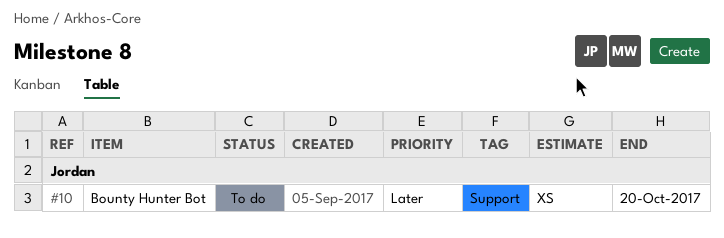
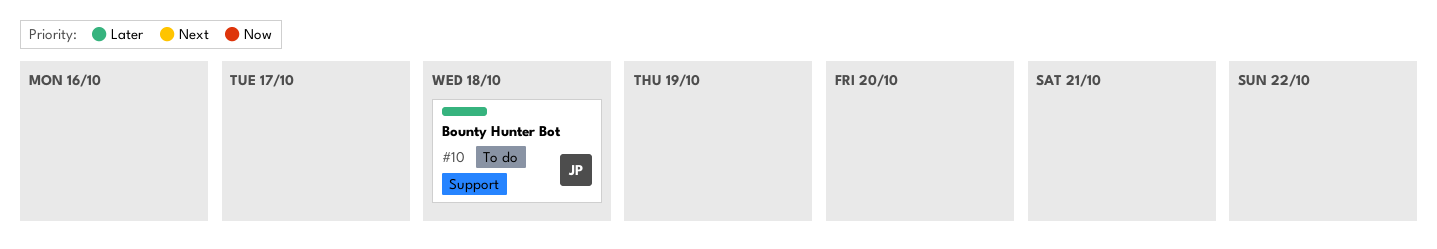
#10, due: Oct 20 -> Oct 18

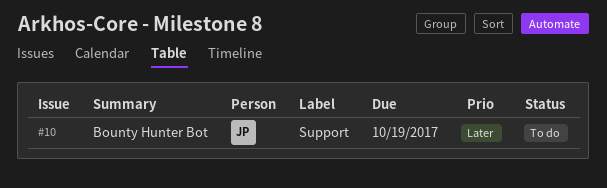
#10, due: Oct 18 -> Oct 19

